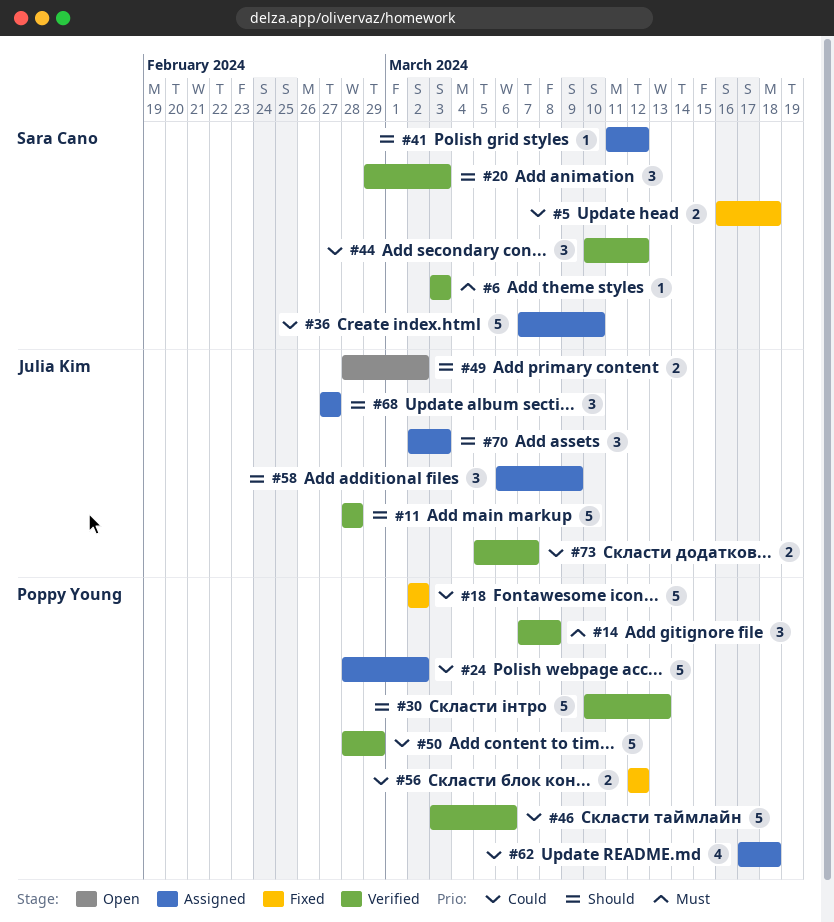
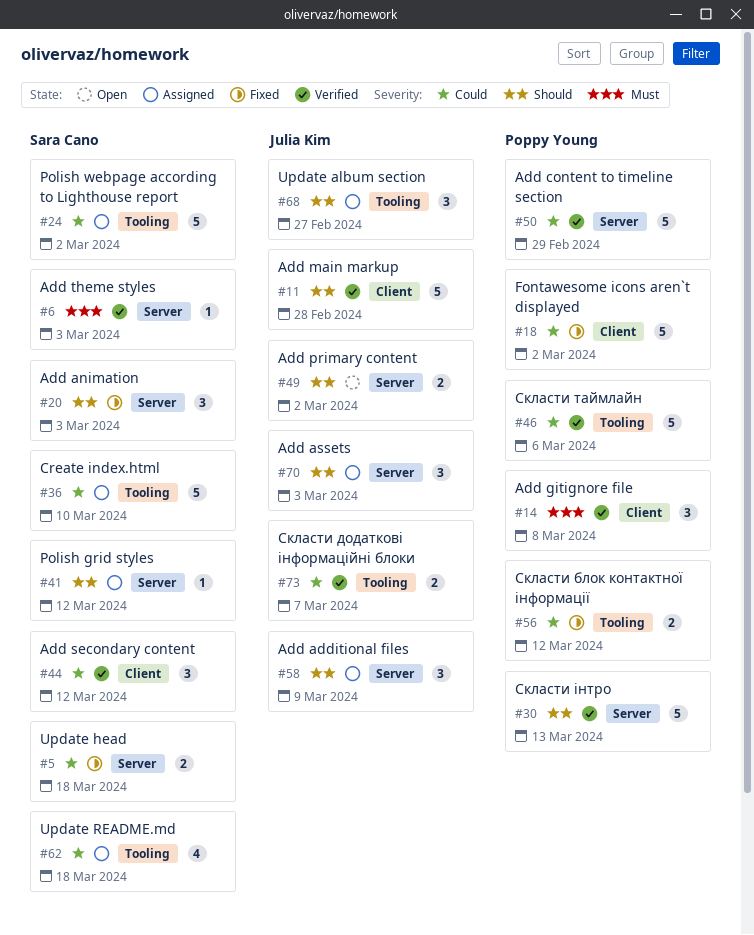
#20, status: Verified -> Fixed
#24, owner: Poppy Young -> Sara Cano
#62, owner: Poppy Young -> Sara Cano

